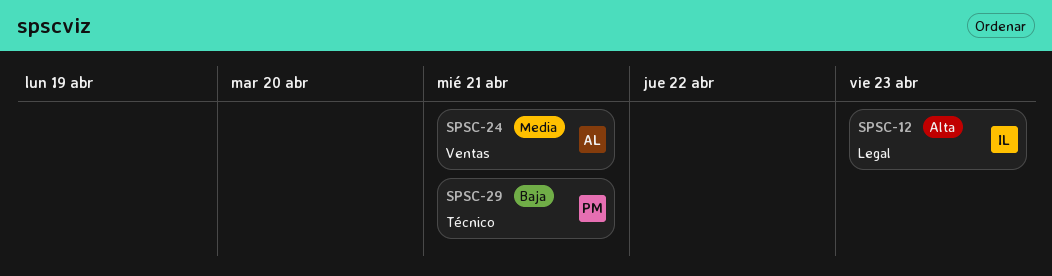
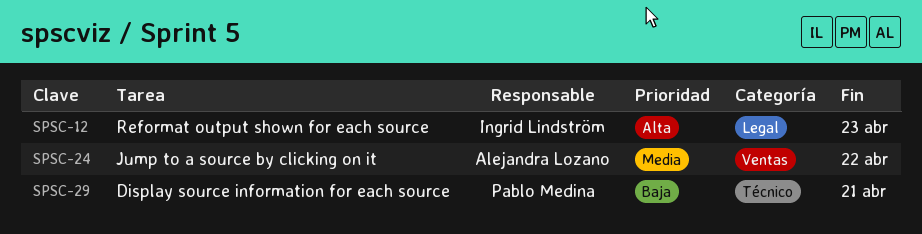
SPSC-24, due: Apr 21 -> Apr 22

